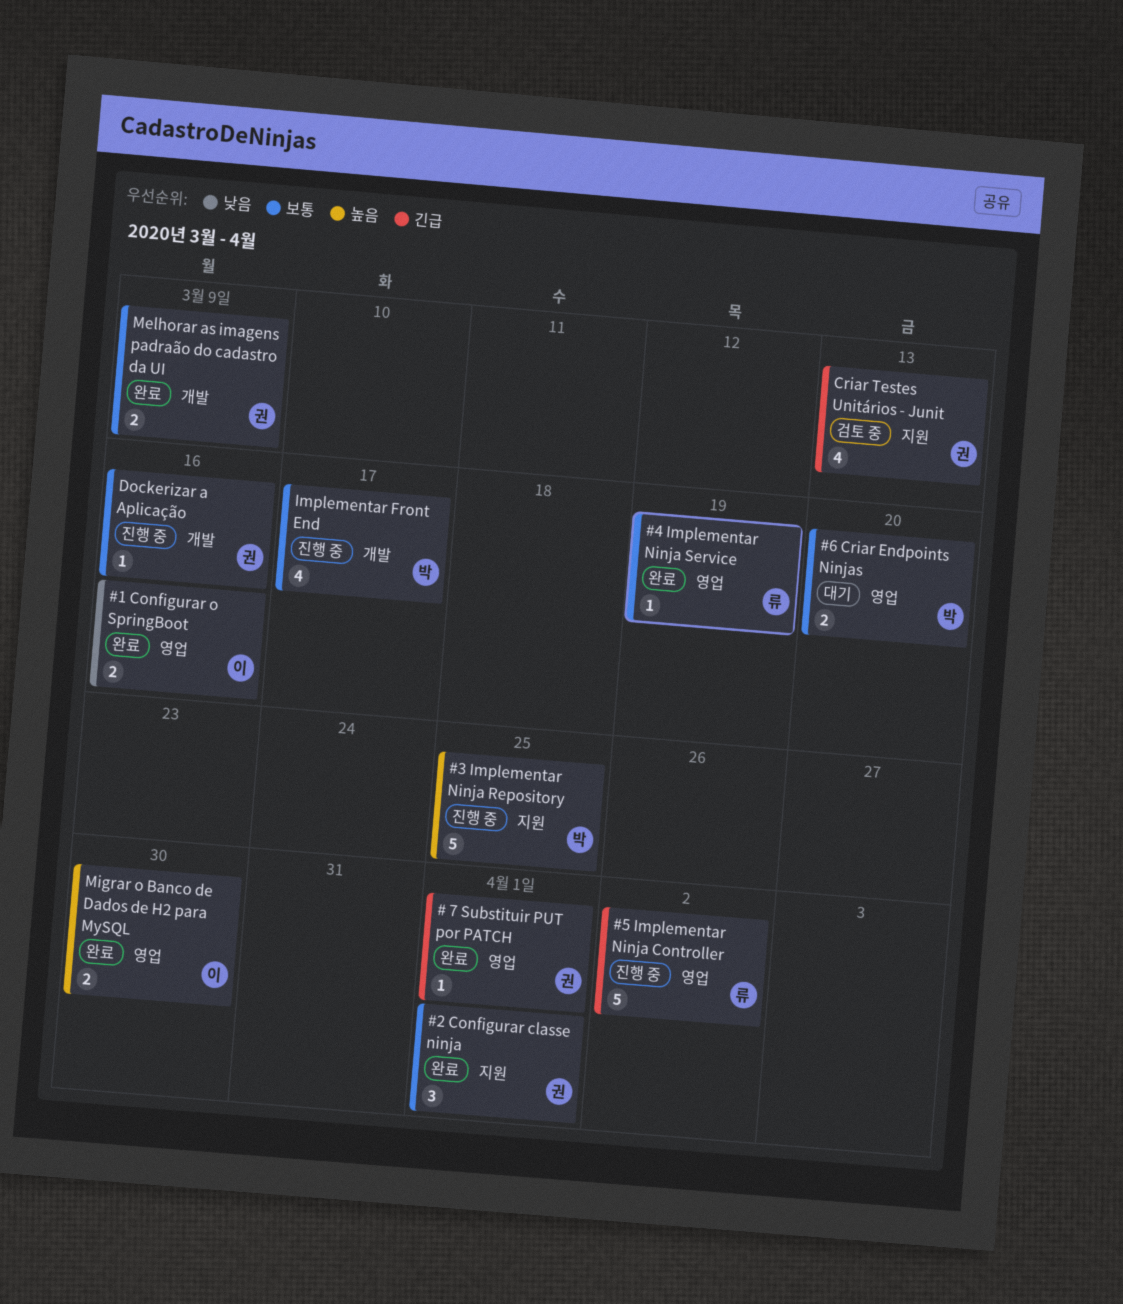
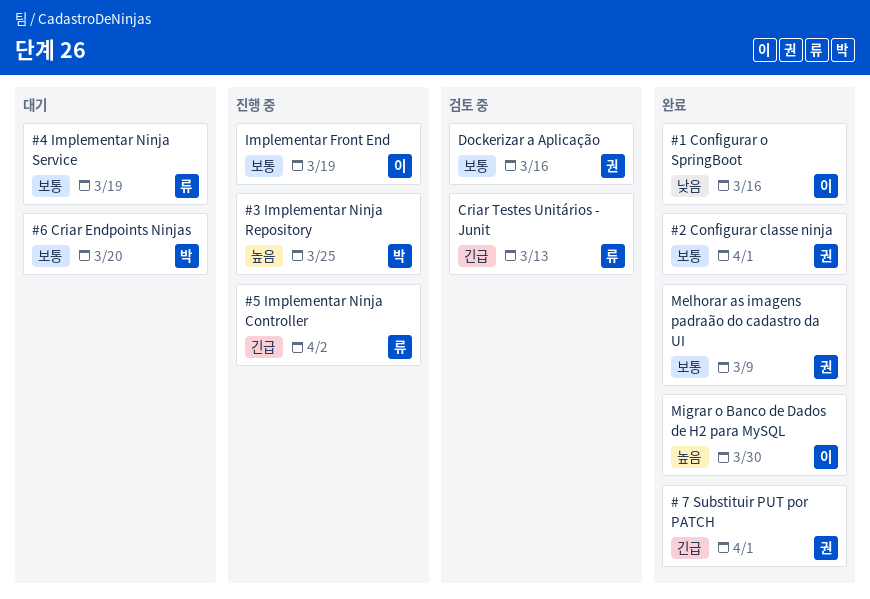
#4 Implementar Ninja Service, status: 완료 -> 대기
Criar Testes Unitários - Junit, owner: 권 -> 류
Dockerizar a Aplicação, status: 진행 중 -> 검토 중
Implementar Front End, owner: 박 -> 이
Implementar Front End, due: Mar 17 -> Mar 19

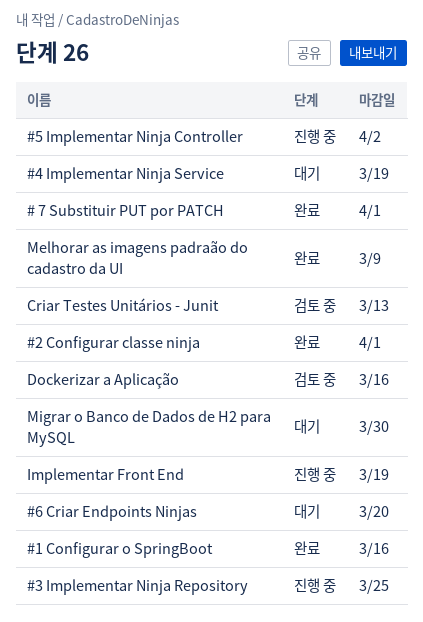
Migrar o Banco de Dados de H2 para MySQL, status: 완료 -> 대기

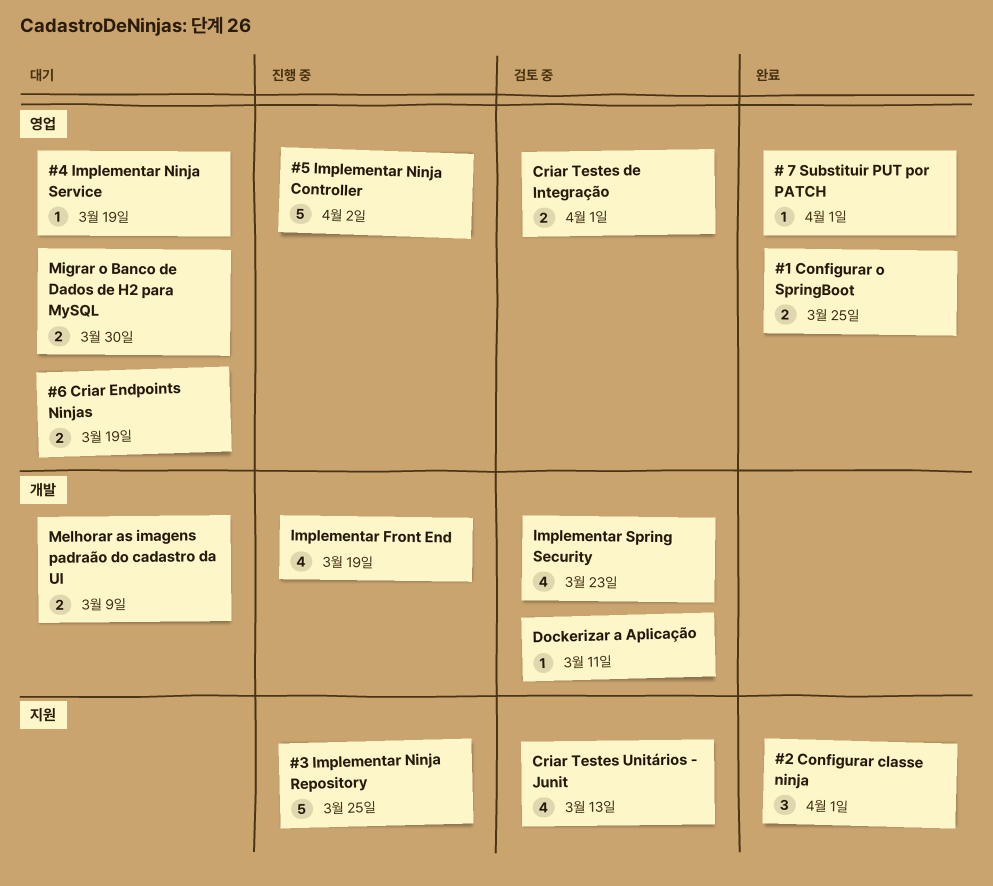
#1 Configurar o SpringBoot, due: Mar 16 -> Mar 25
#6 Criar Endpoints Ninjas, due: Mar 20 -> Mar 19
Criar Testes de Integração: none -> present
Dockerizar a Aplicação, due: Mar 16 -> Mar 11
Implementar Spring Security: none -> present
Melhorar as imagens padraão do cadastro da UI, status: 완료 -> 대기

